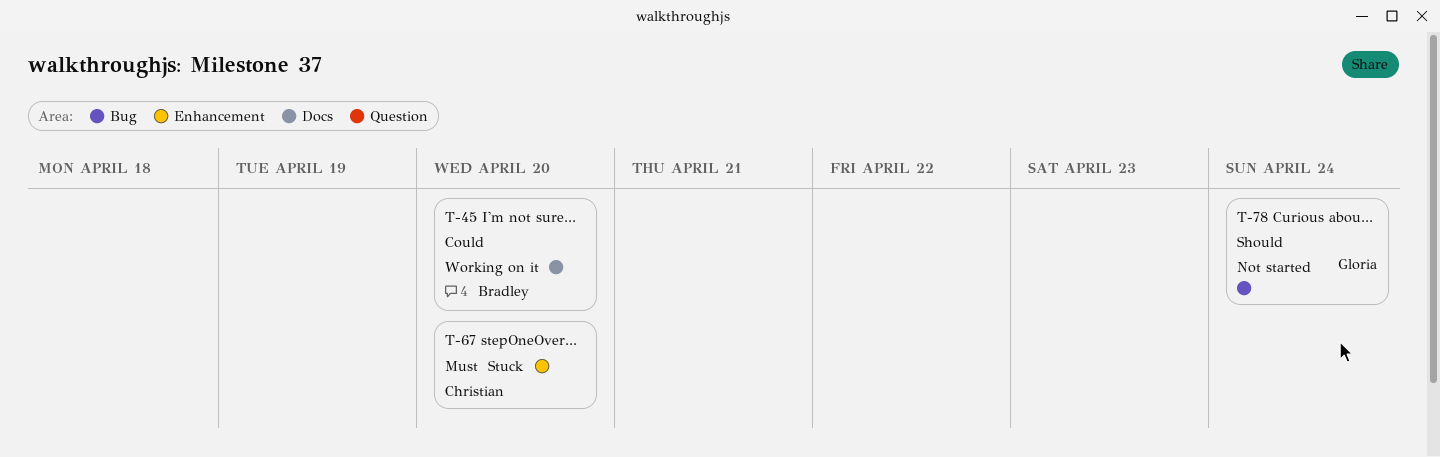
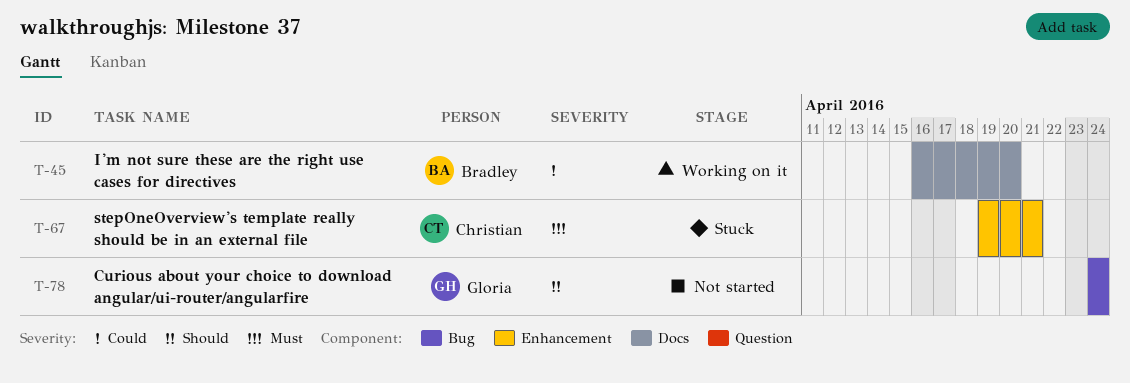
T-67, due: Apr 20 -> Apr 21

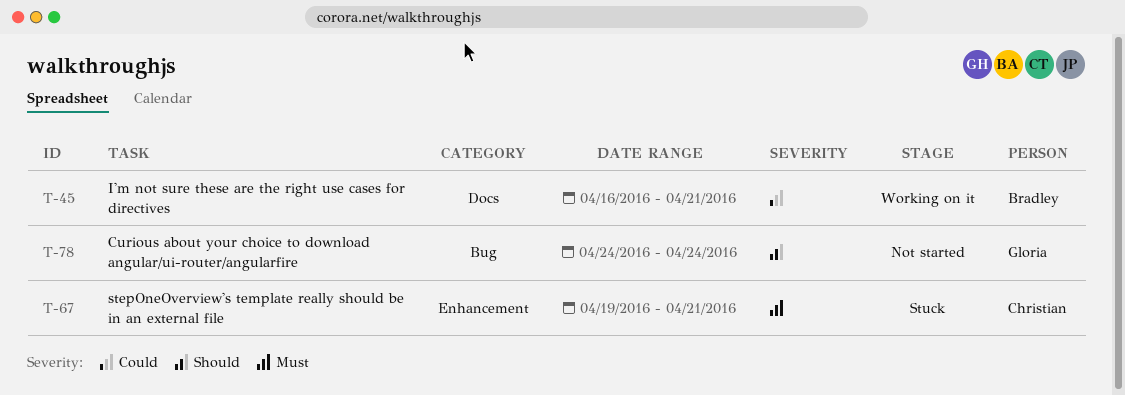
T-45, due: Apr 20 -> Apr 21

